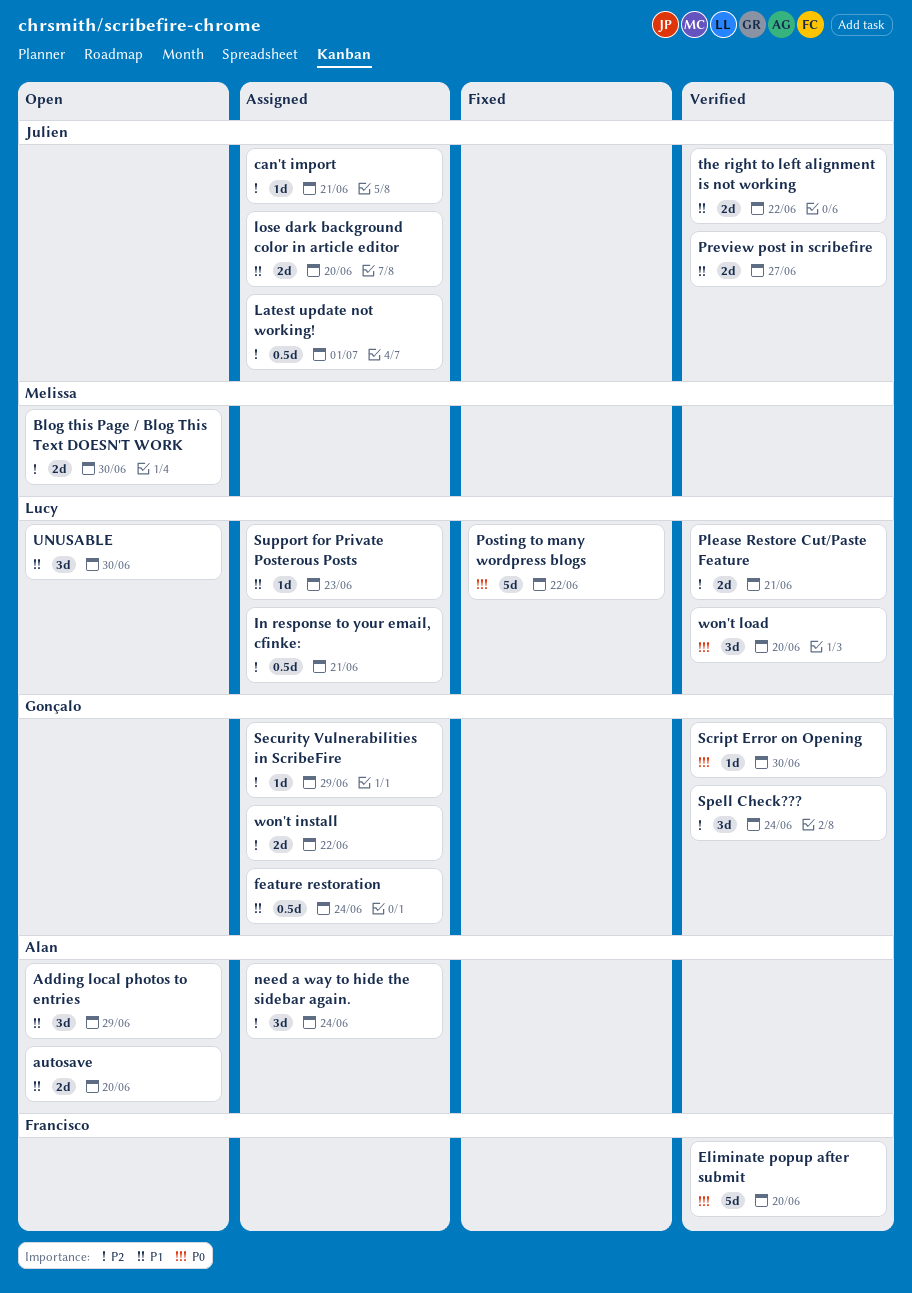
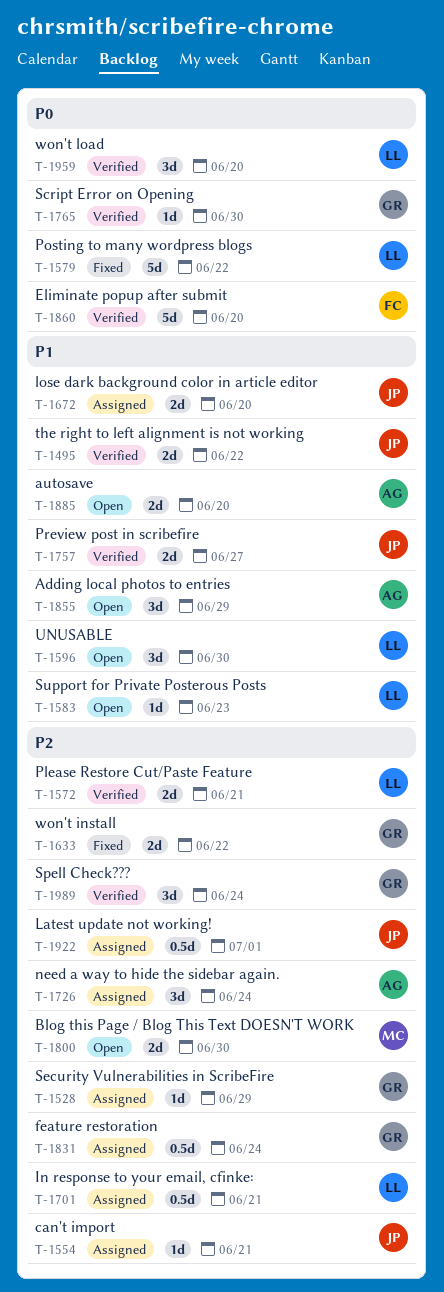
feature restoration, priority: P1 -> P2
Support for Private Posterous Posts, status: Assigned -> Open
won't install, status: Assigned -> Fixed

